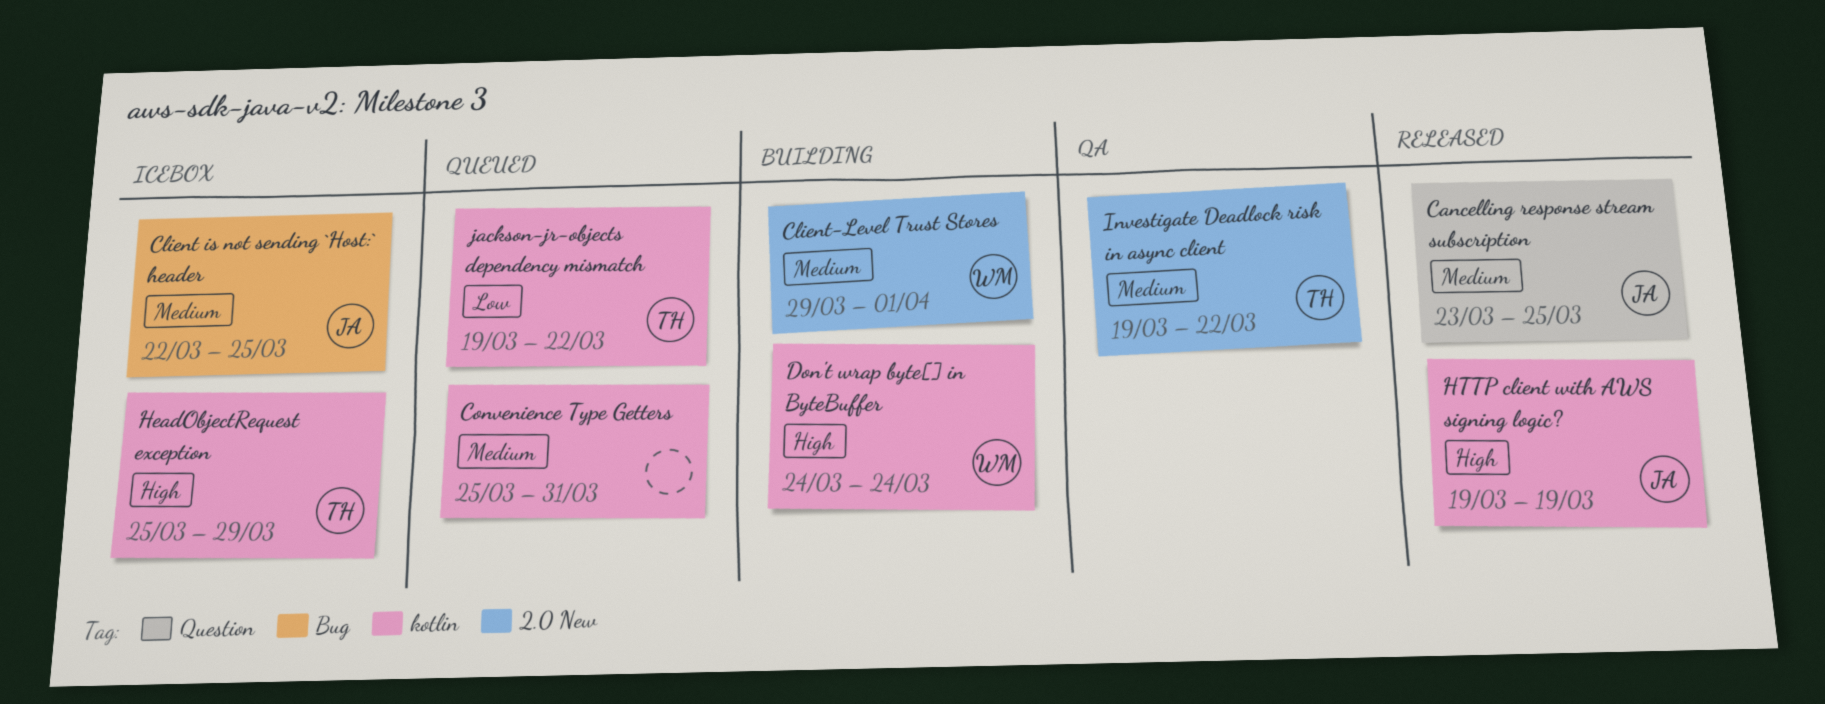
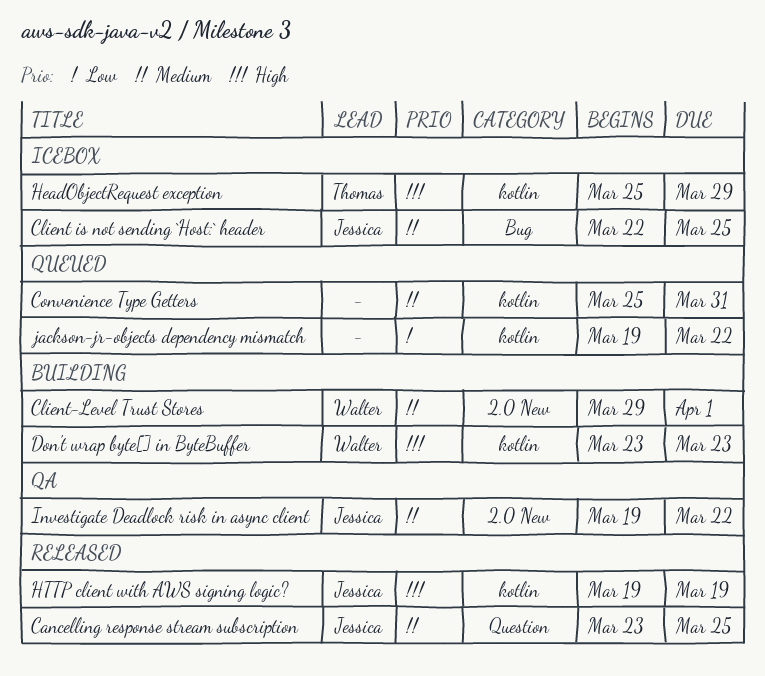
Don't wrap byte[] in ByteBuffer, start: Mar 24 -> Mar 23
Don't wrap byte[] in ByteBuffer, due: Mar 24 -> Mar 23
Investigate Deadlock risk in async client, owner: Thomas -> Jessica
jackson-jr-objects dependency mismatch, owner: Thomas -> none

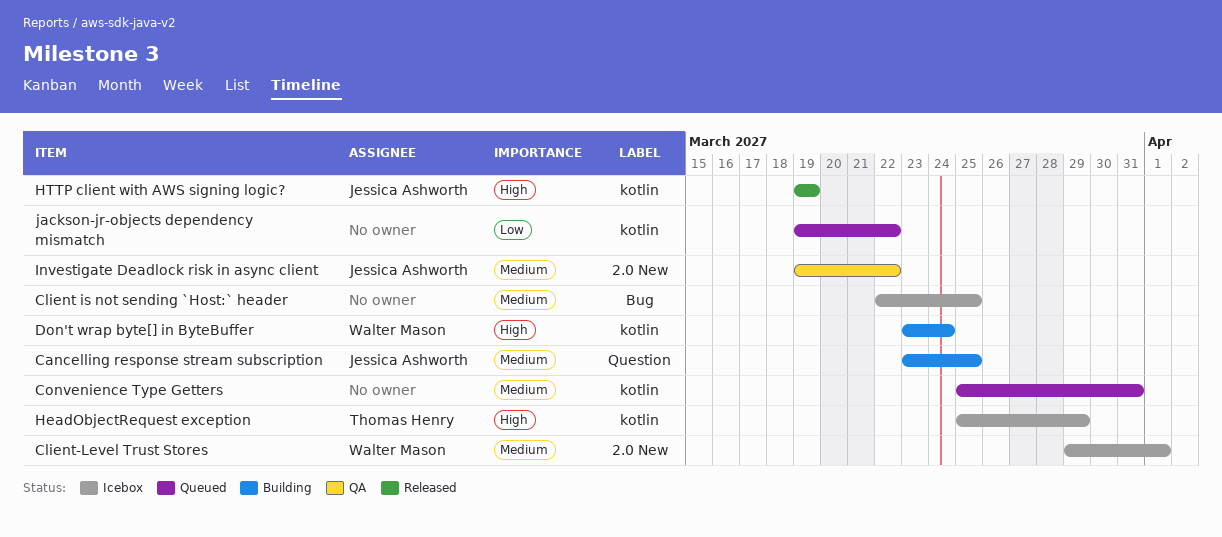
Cancelling response stream subscription, status: Released -> Building
Client is not sending `Host:` header, owner: Jessica Ashworth -> none
Client-Level Trust Stores, status: Building -> Icebox
Don't wrap byte[] in ByteBuffer, due: Mar 23 -> Mar 24

